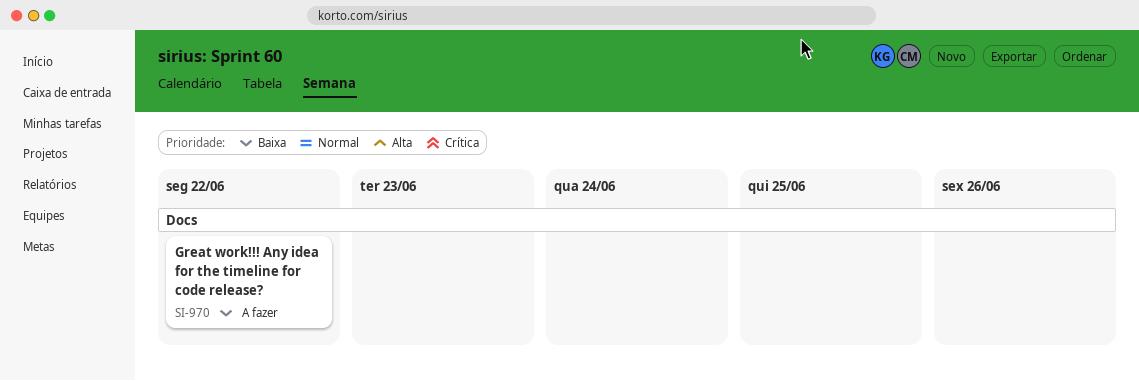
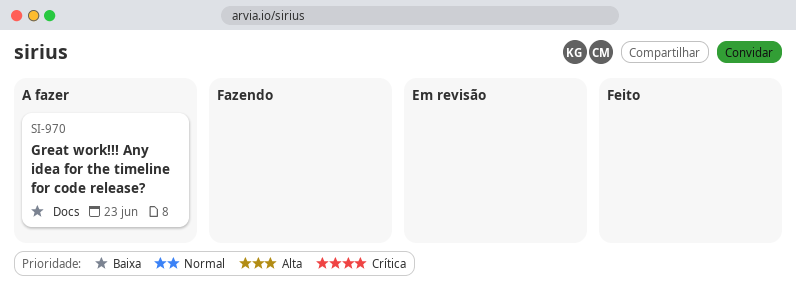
SI-970, due: Jun 22 -> Jun 23

